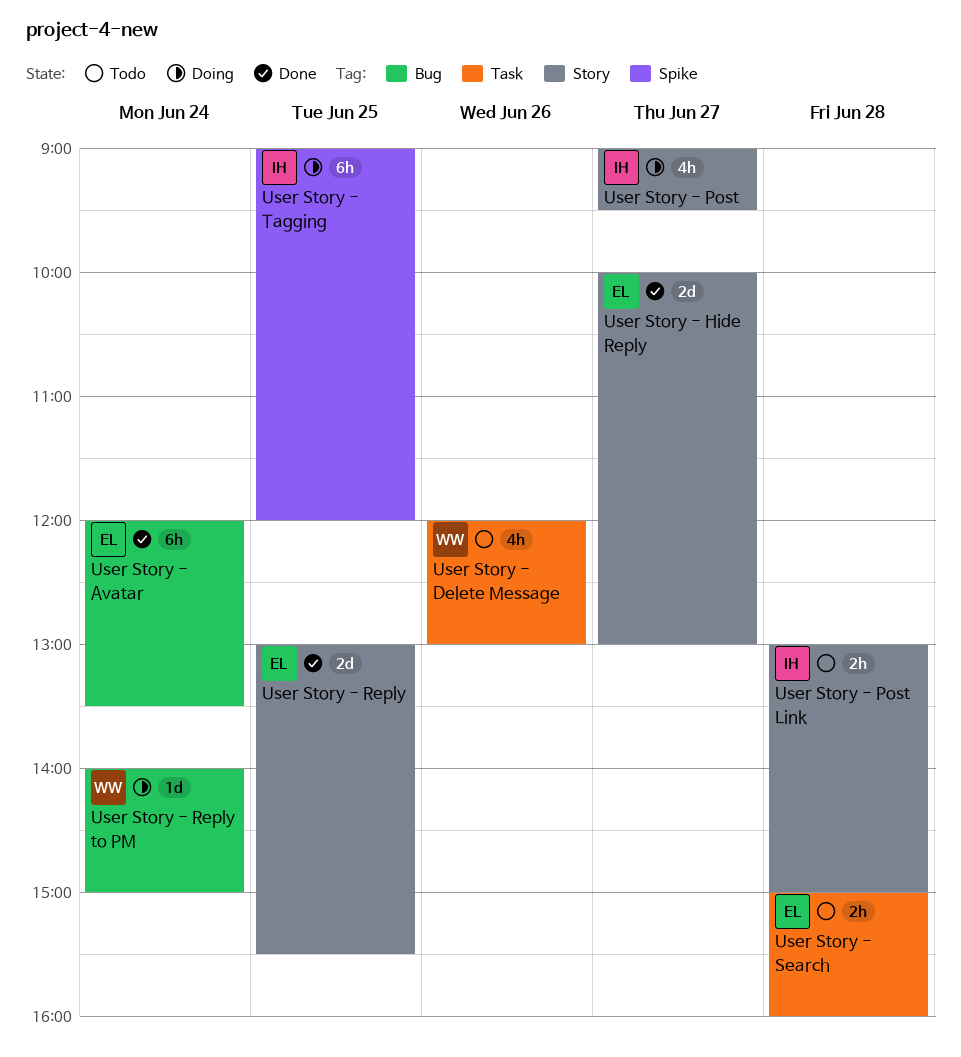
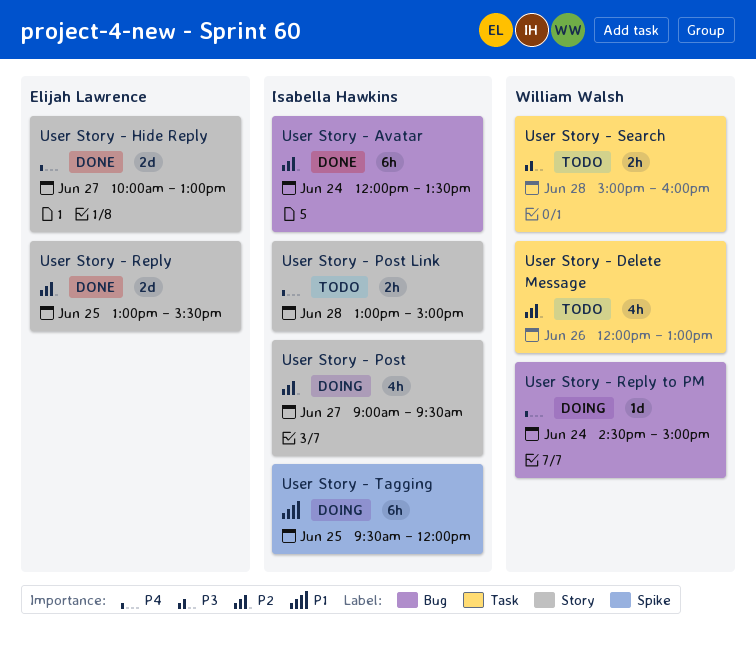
User Story - Avatar, owner: Elijah Lawrence -> Isabella Hawkins
User Story - Reply to PM, begins: 14:00 -> 14:30
User Story - Search, owner: Elijah Lawrence -> William Walsh
User Story - Tagging, begins: 09:00 -> 09:30

